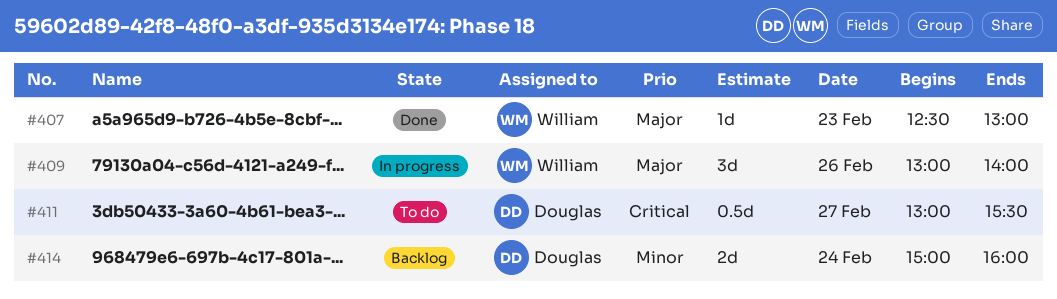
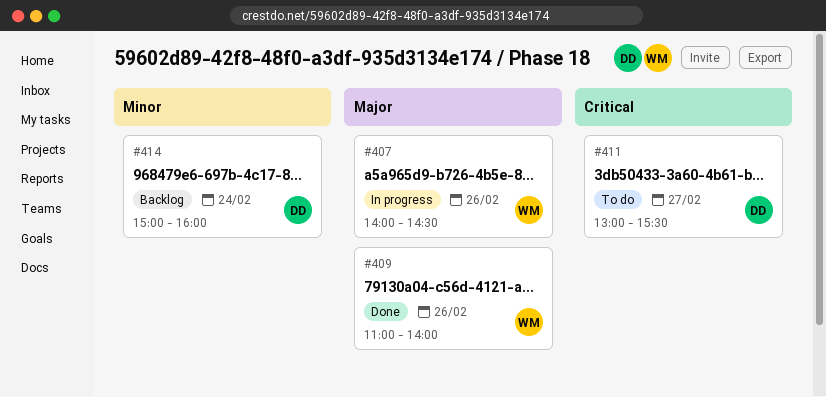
#407, status: Done -> In progress
#407, day: Feb 23 -> Feb 26
#407, begins: 12:30 -> 14:00
#407, ends: 13:00 -> 14:30
#409, status: In progress -> Done
#409, begins: 13:00 -> 11:00

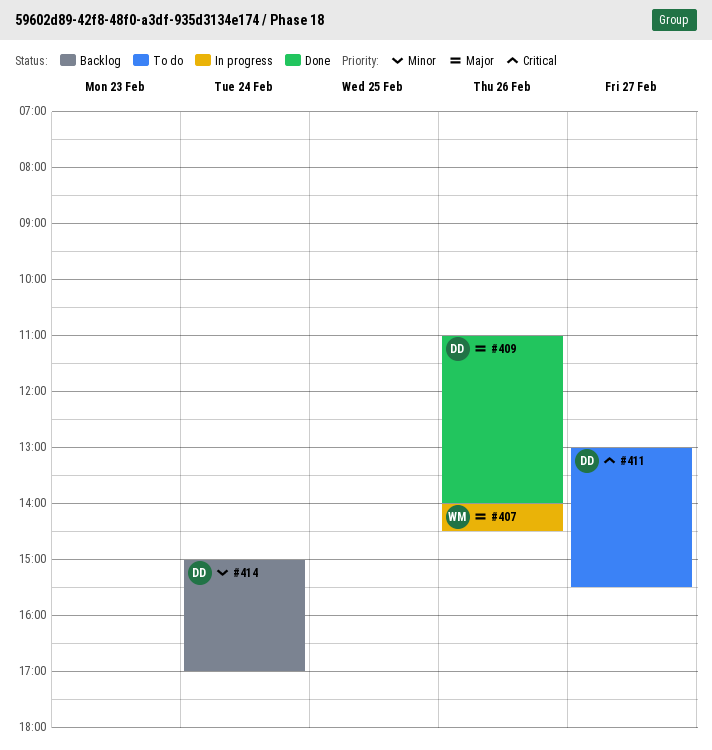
#409, owner: WM -> DD
#414, ends: 16:00 -> 17:00

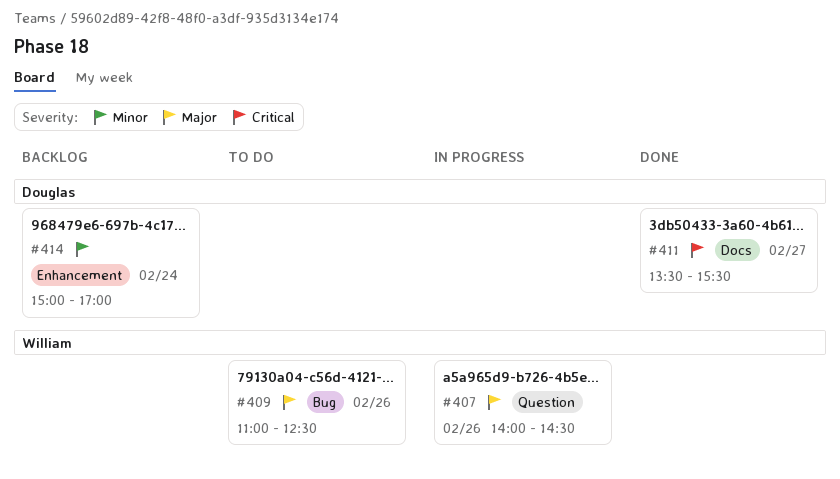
#409, status: Done -> To do
#409, owner: Douglas -> William
#409, ends: 14:00 -> 12:30
#411, status: To do -> Done
#411, begins: 13:00 -> 13:30

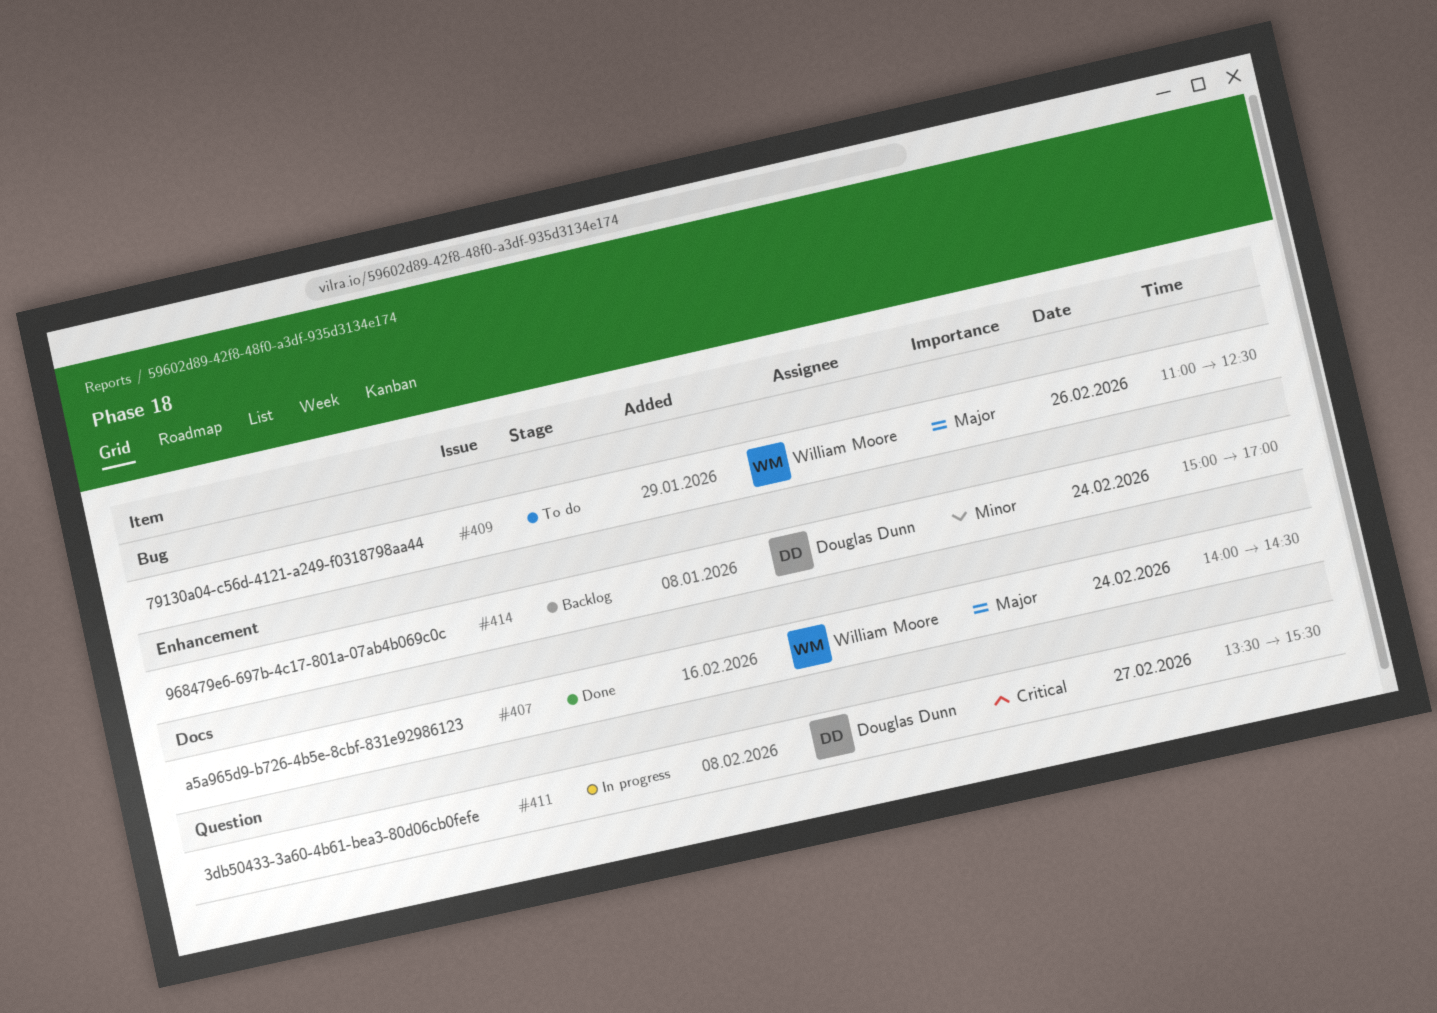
#407, status: In progress -> Done
#407, label: Question -> Docs
#407, day: Feb 26 -> Feb 24
#411, status: Done -> In progress
#411, label: Docs -> Question

